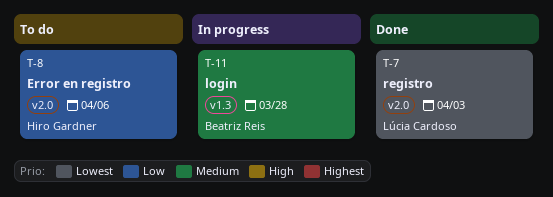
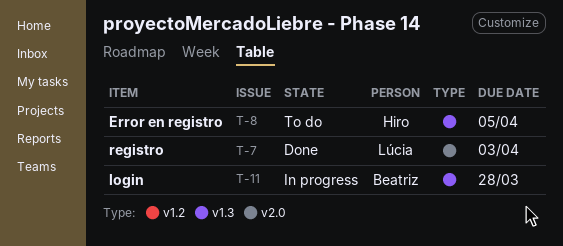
T-8, label: v2.0 -> v1.3
T-8, due: Apr 6 -> Apr 5

